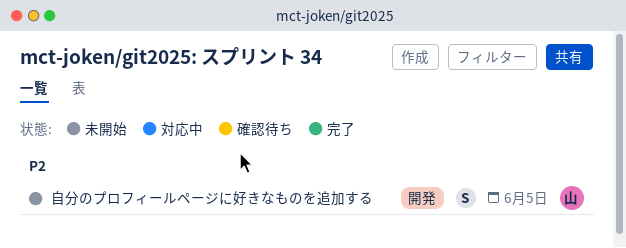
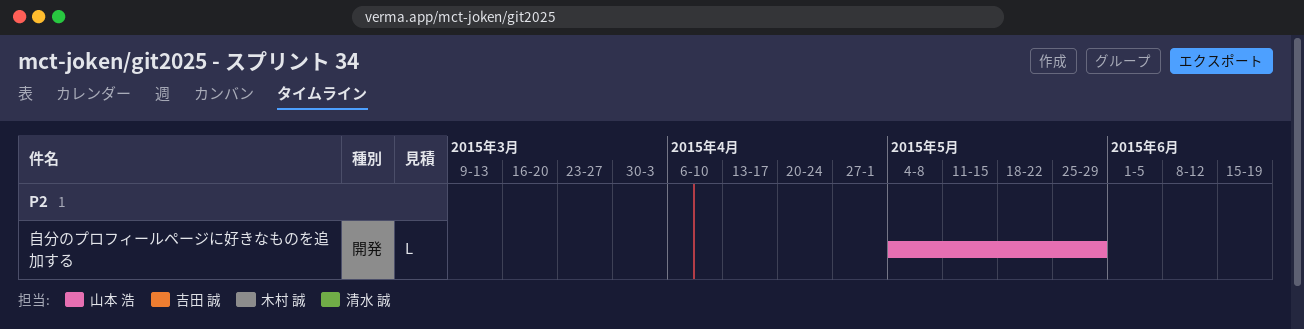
自分のプロフィールページに好きなものを追加する, estimate: S -> L
自分のプロフィールページに好きなものを追加する, due: Jun 5 -> May 29

